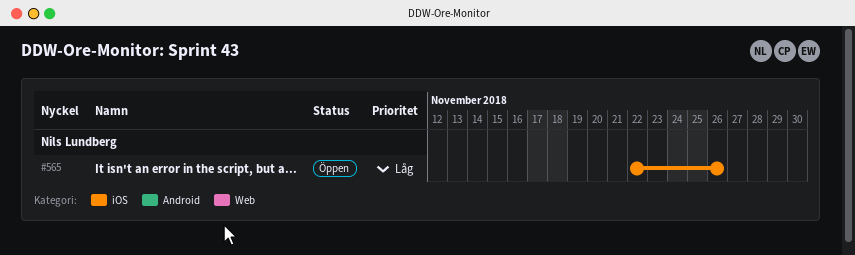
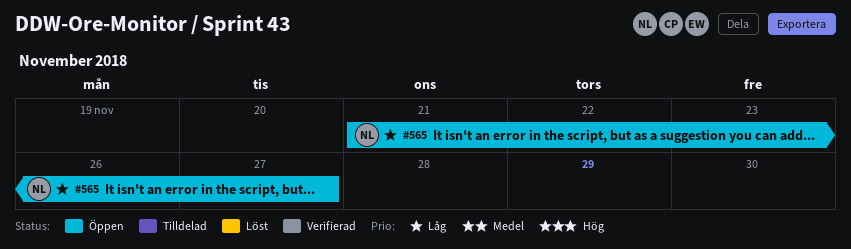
#565, start: Nov 22 -> Nov 21
#565, due: Nov 26 -> Nov 27

